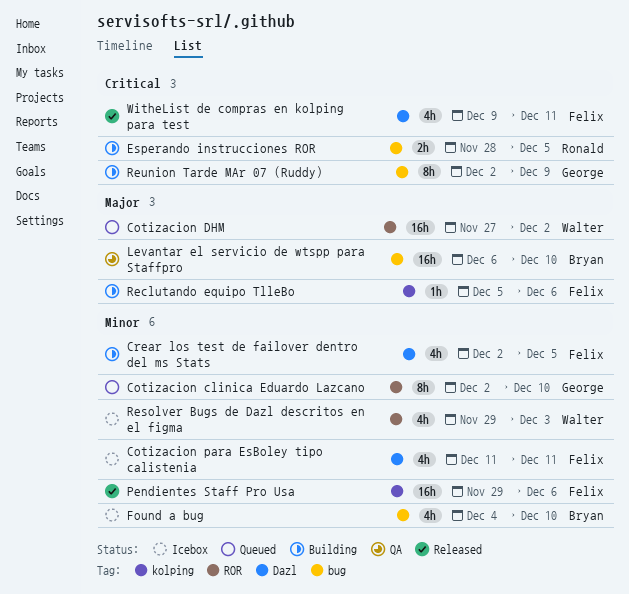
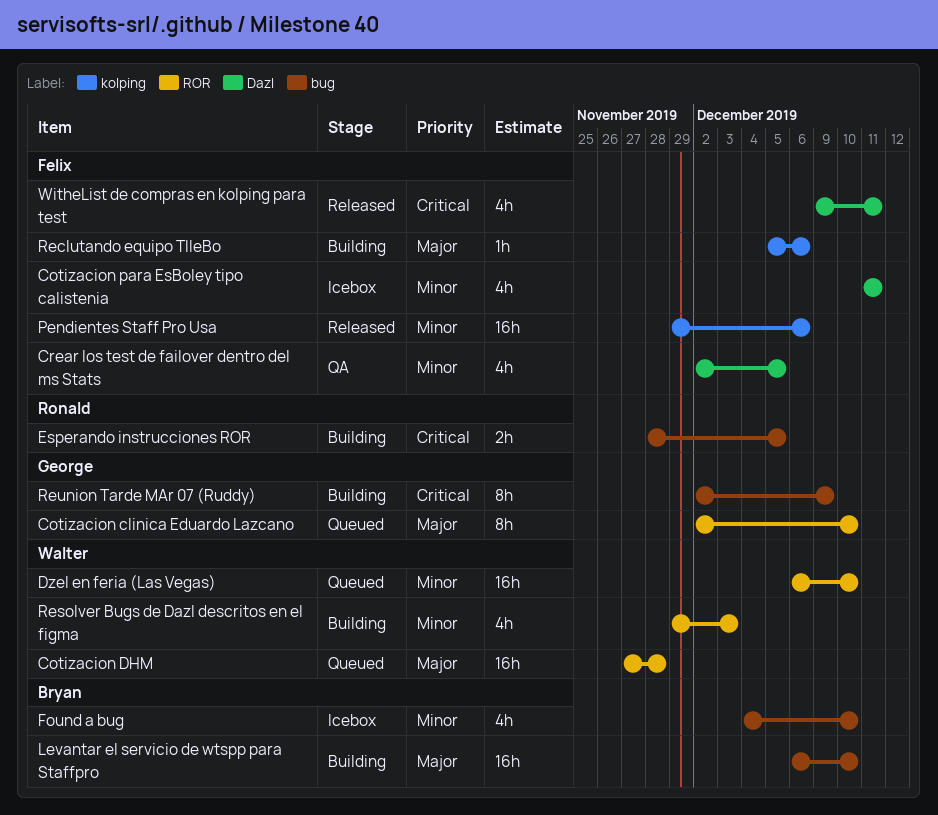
Cotizacion clinica Eduardo Lazcano, priority: Minor -> Major
Cotizacion DHM, due: Dec 2 -> Nov 28
Crear los test de failover dentro del ms Stats, status: Building -> QA
Dzel en feria (Las Vegas): none -> present
Levantar el servicio de wtspp para Staffpro, status: QA -> Building
Resolver Bugs de Dazl descritos en el figma, status: Icebox -> Building

